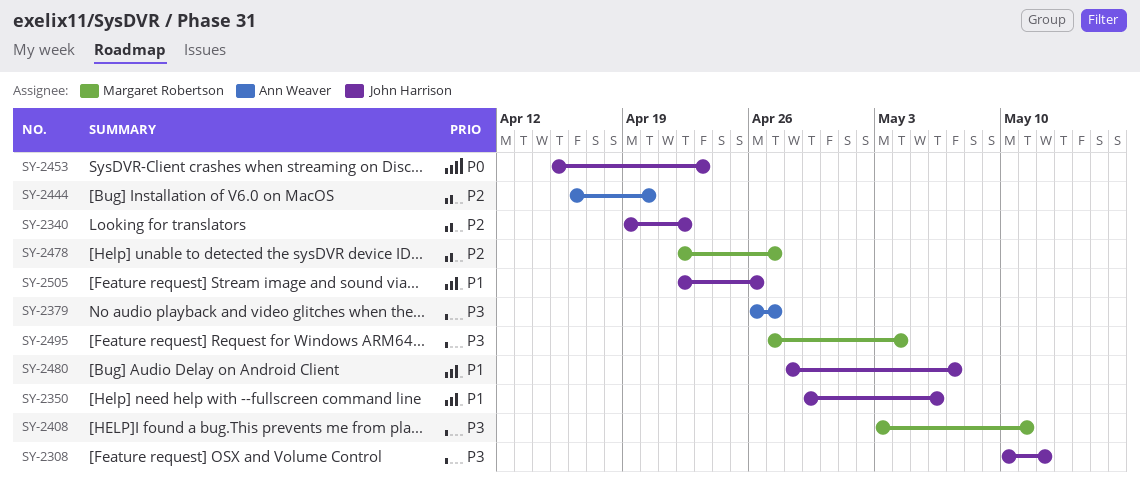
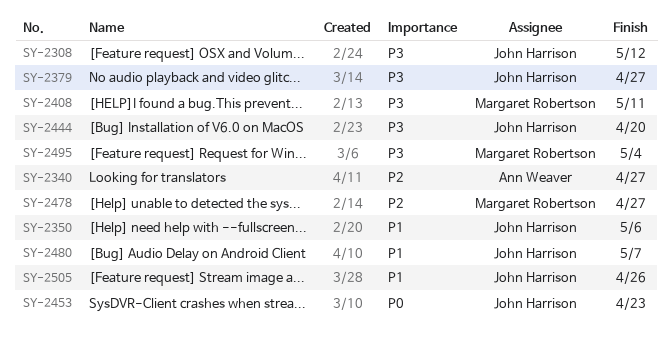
SY-2340, owner: John Harrison -> Ann Weaver
SY-2340, due: Apr 22 -> Apr 27
SY-2379, owner: Ann Weaver -> John Harrison
SY-2444, owner: Ann Weaver -> John Harrison
SY-2444, priority: P2 -> P3

